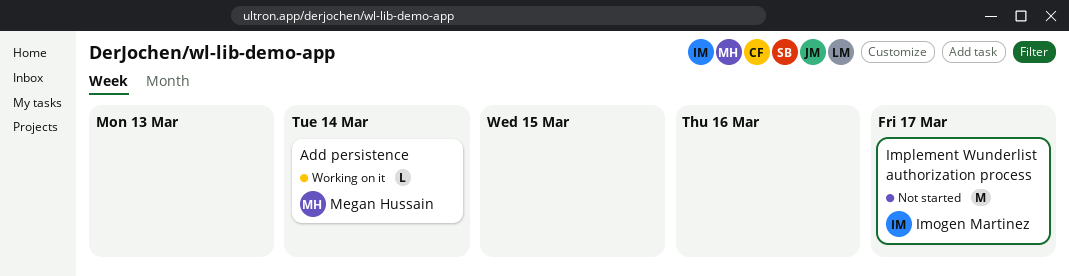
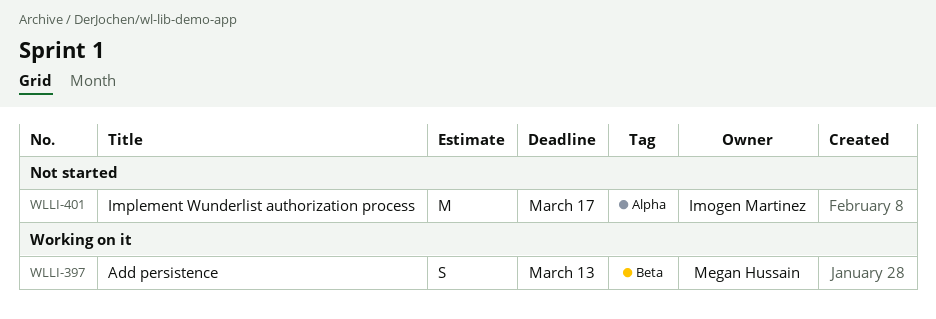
Add persistence, estimate: L -> S
Add persistence, due: Mar 14 -> Mar 13

